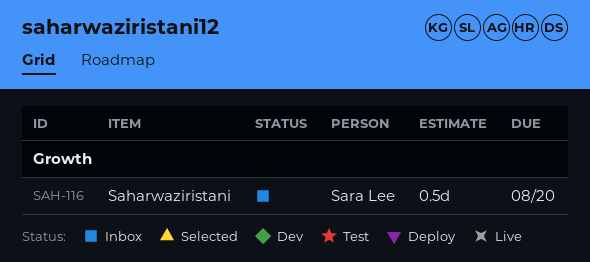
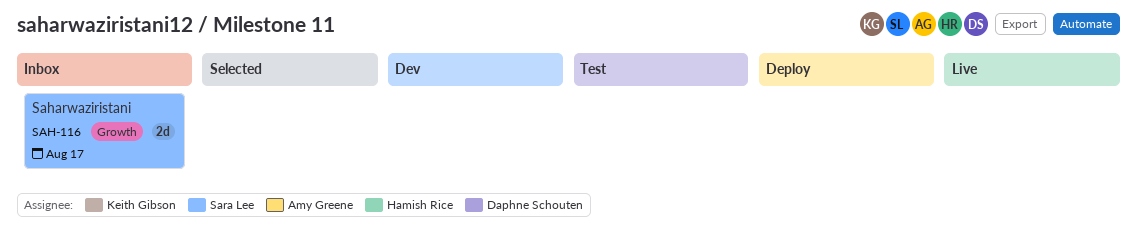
SAH-116, estimate: 0.5d -> 2d
SAH-116, due: Aug 20 -> Aug 17

